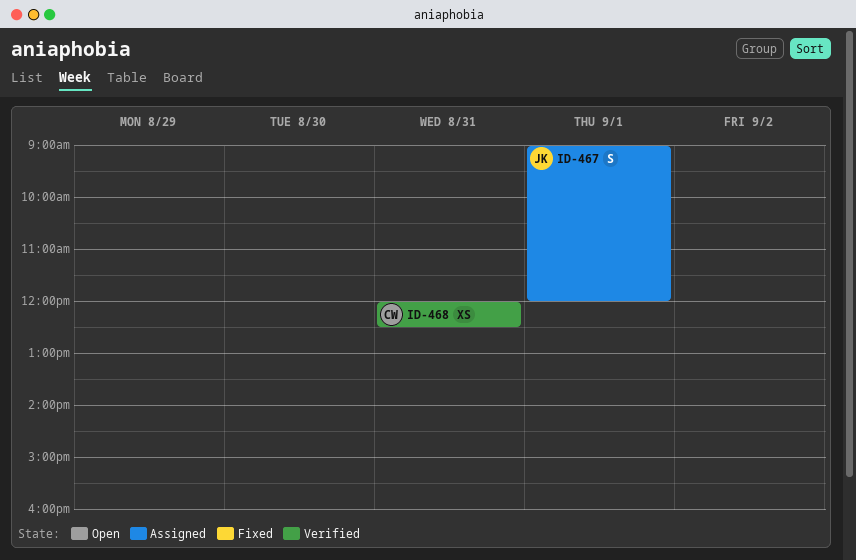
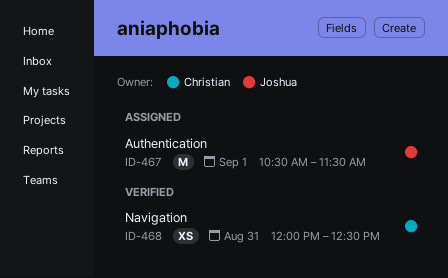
ID-467, estimate: S -> M
ID-467, begins: 09:00 -> 10:30
ID-467, ends: 12:00 -> 11:30

